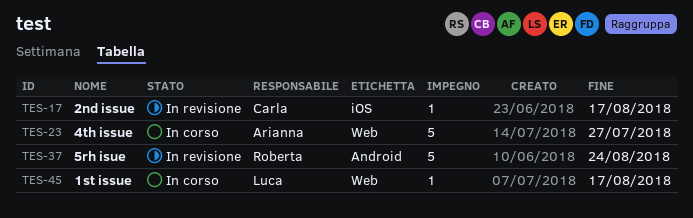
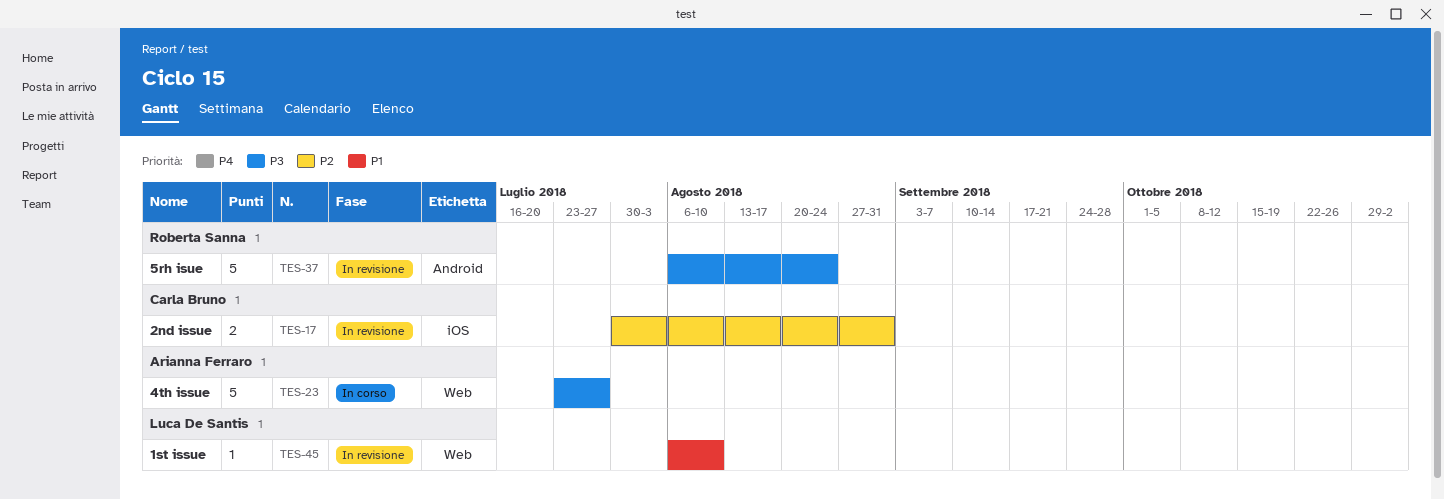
TES-17, estimate: 1 -> 2
TES-17, due: Aug 17 -> Aug 31
TES-45, status: In corso -> In revisione
TES-45, due: Aug 17 -> Aug 10

